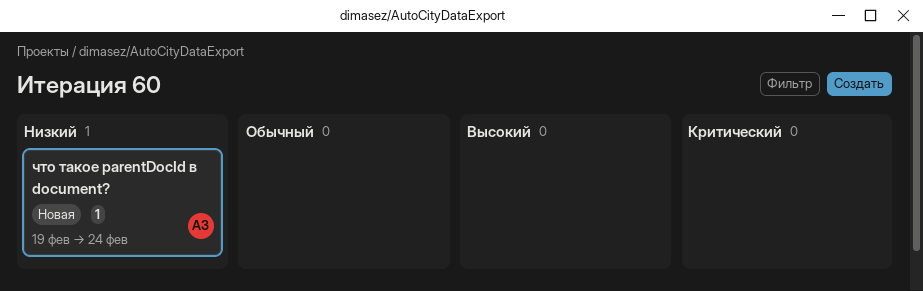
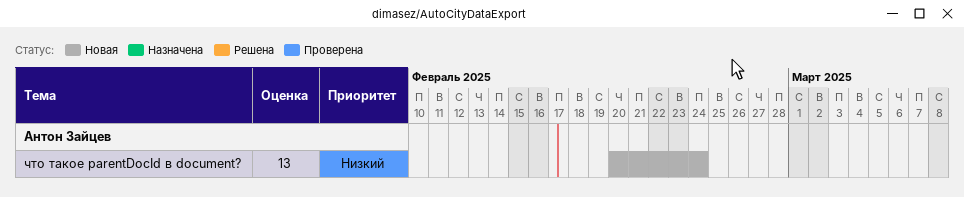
что такое parentDocId в document?, estimate: 1 -> 13
что такое parentDocId в document?, start: Feb 19 -> Feb 20

